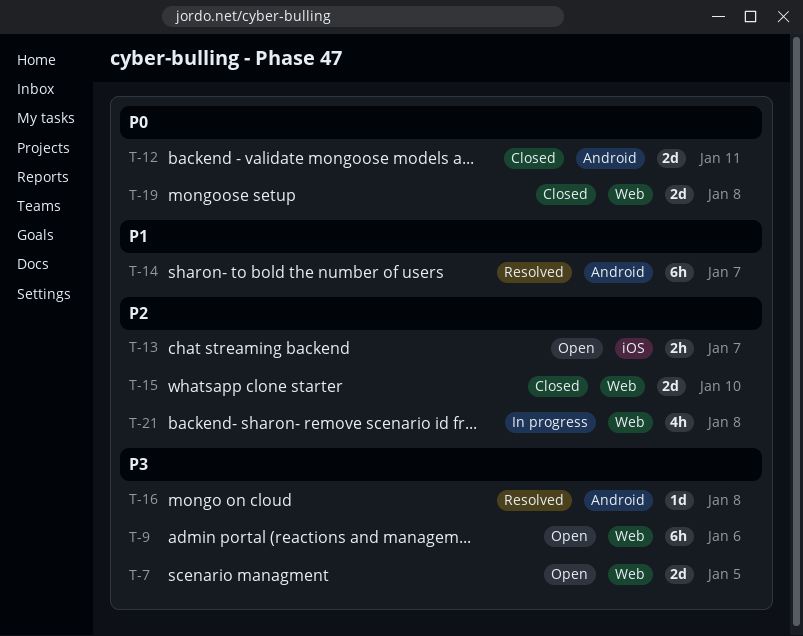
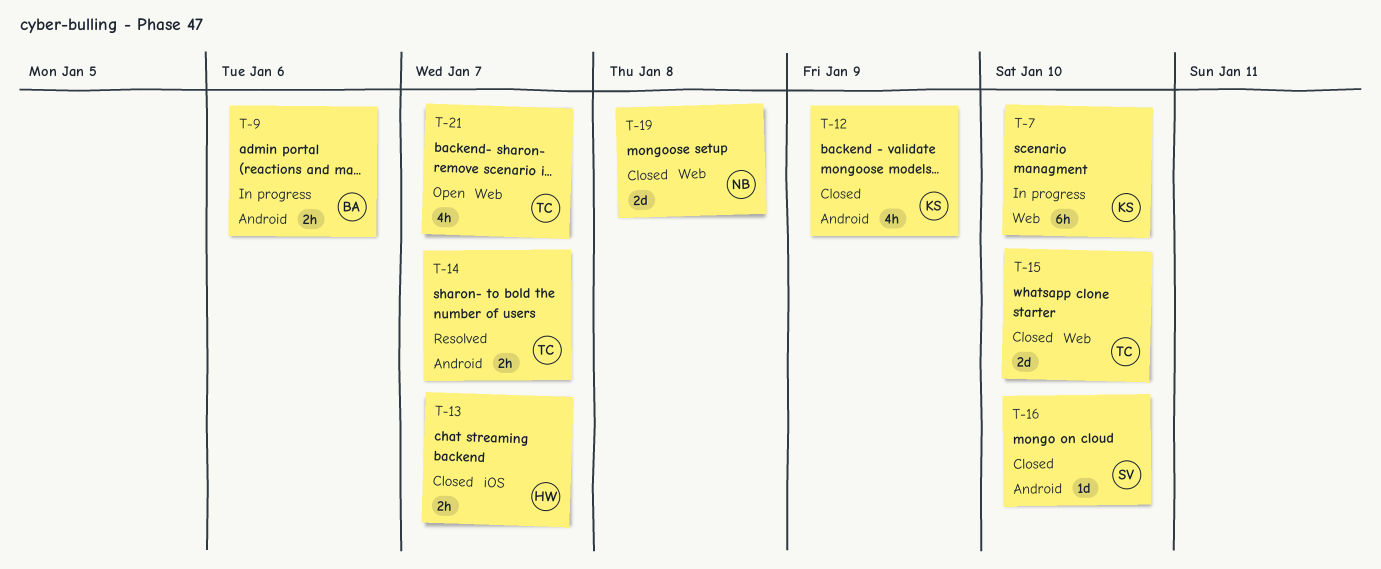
T-7, status: Open -> In progress
T-7, estimate: 2d -> 6h
T-7, due: Jan 5 -> Jan 10
T-9, status: Open -> In progress
T-9, label: Web -> Android
T-9, estimate: 6h -> 2h
T-12, estimate: 2d -> 4h
T-12, due: Jan 11 -> Jan 9
T-13, status: Open -> Closed
T-14, estimate: 6h -> 2h
T-16, status: Resolved -> Closed
T-16, due: Jan 8 -> Jan 10
T-21, status: In progress -> Open
T-21, due: Jan 8 -> Jan 7

